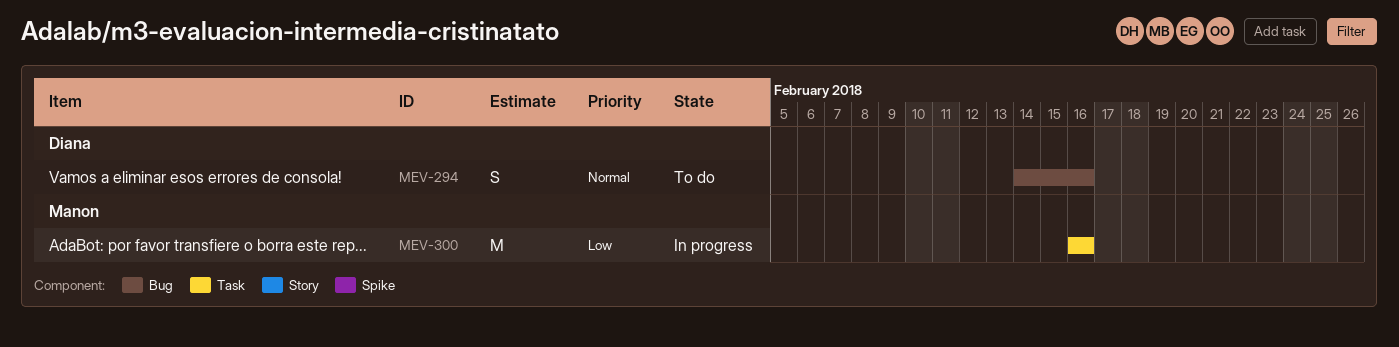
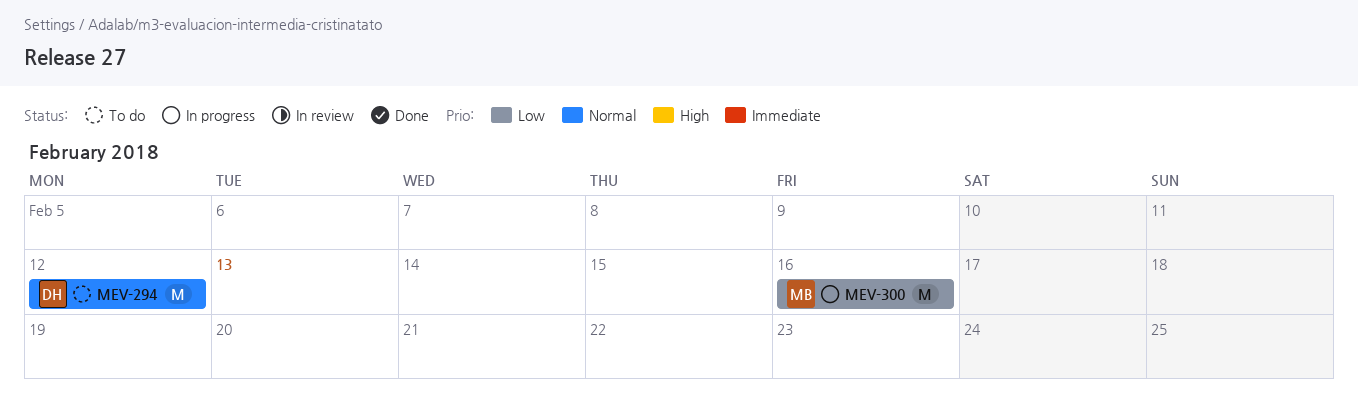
MEV-294, estimate: S -> M
MEV-294, start: Feb 14 -> Feb 12
MEV-294, due: Feb 16 -> Feb 12

